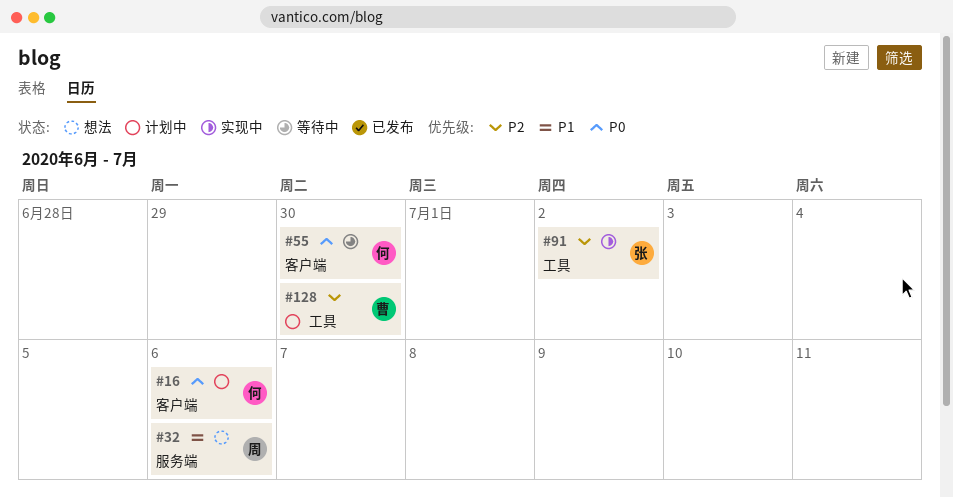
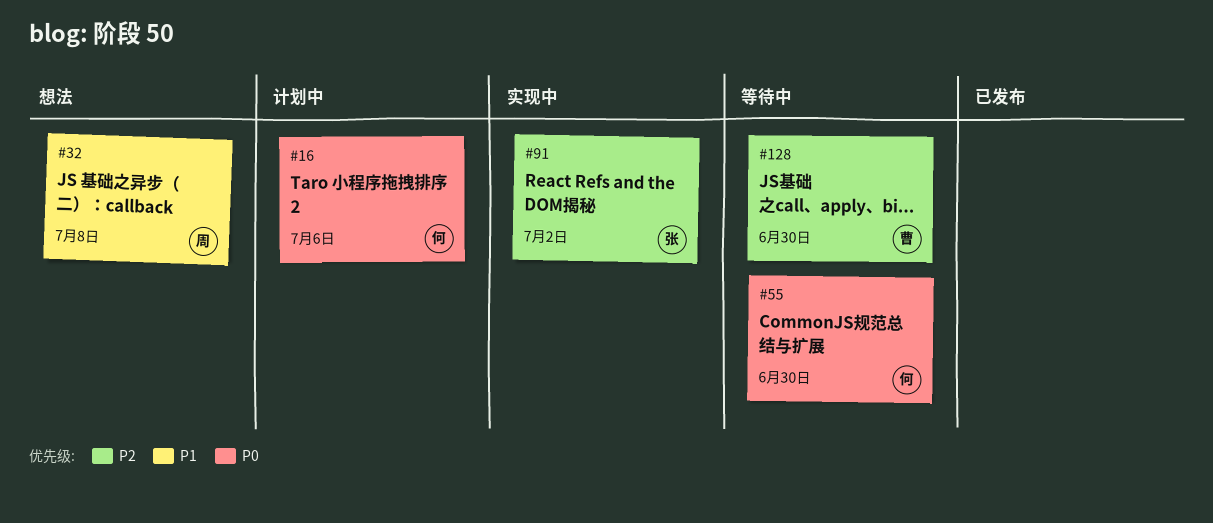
#32, due: Jul 6 -> Jul 8
#128, status: 计划中 -> 等待中

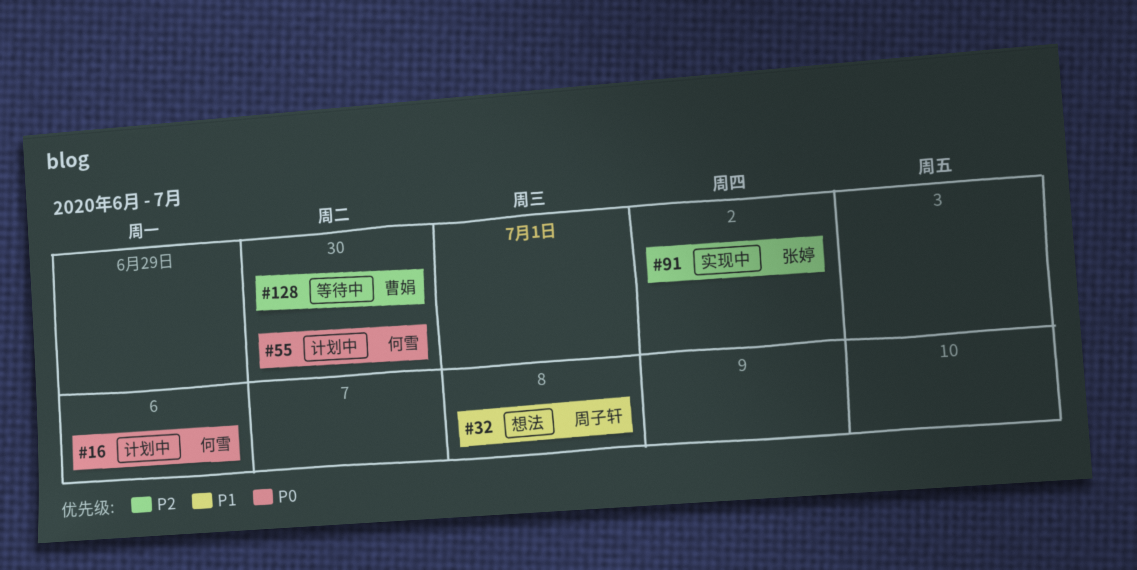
#55, status: 等待中 -> 计划中

